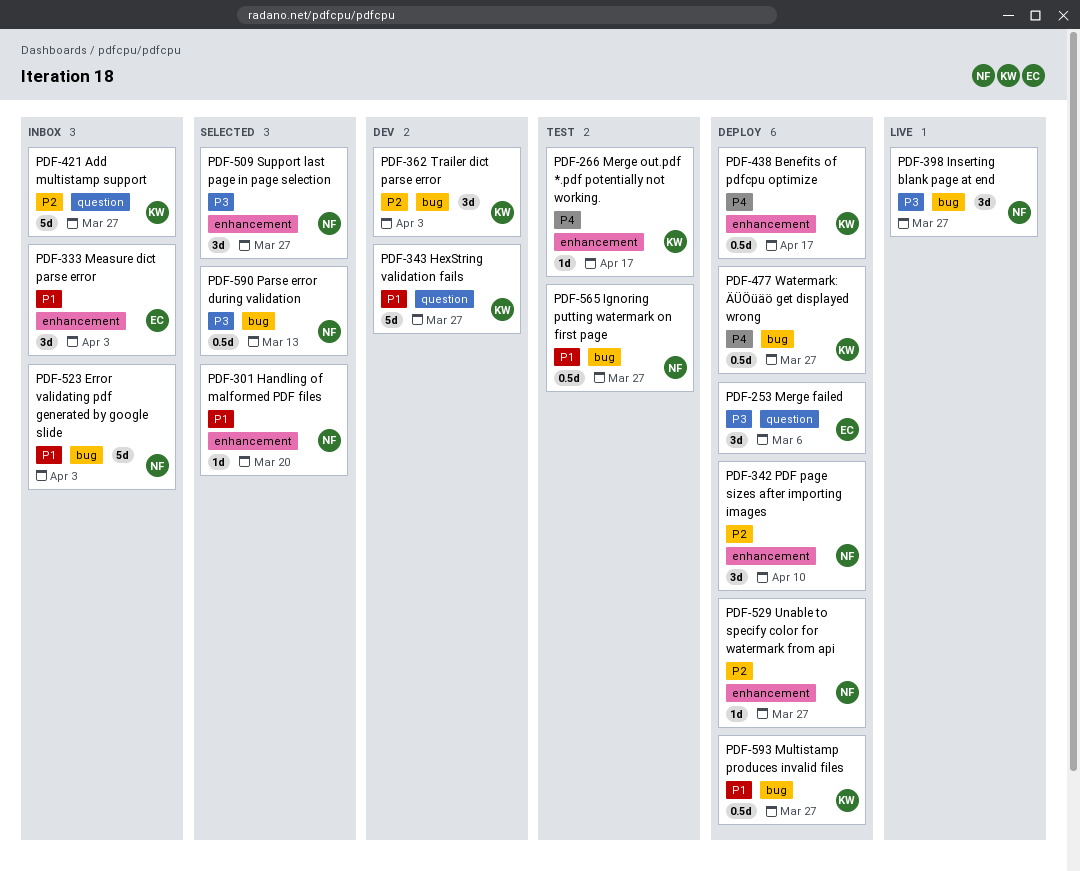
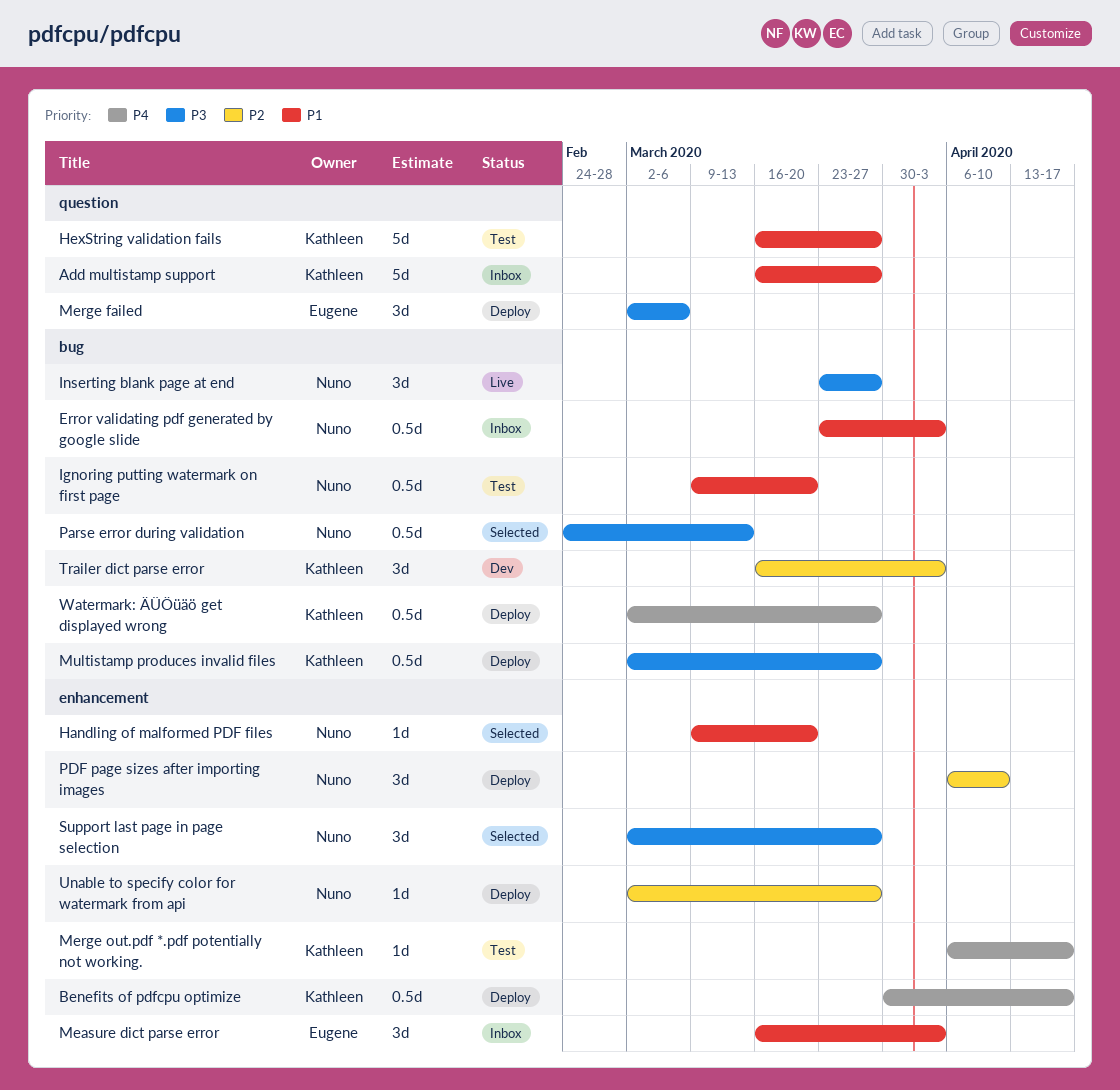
Add multistamp support, priority: P2 -> P1
Error validating pdf generated by google slide, estimate: 5d -> 0.5d
HexString validation fails, status: Dev -> Test
Ignoring putting watermark on first page, due: Mar 27 -> Mar 20
Multistamp produces invalid files, priority: P1 -> P3

